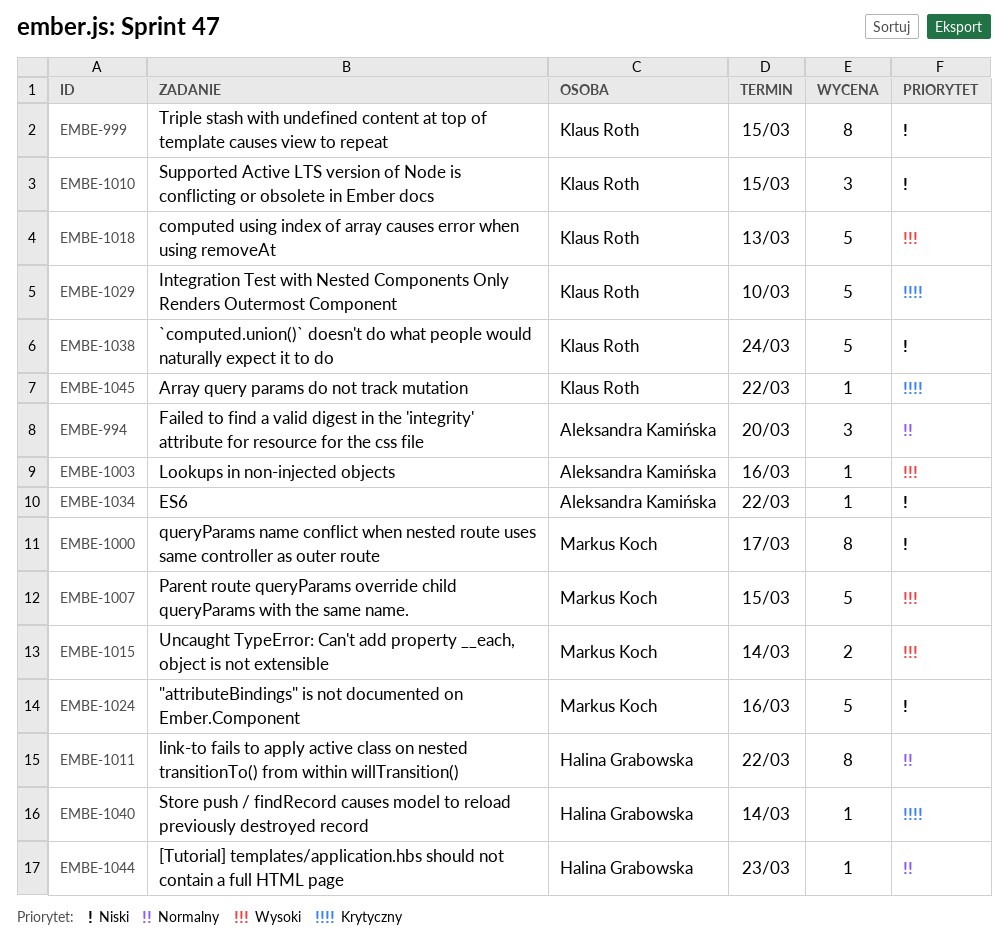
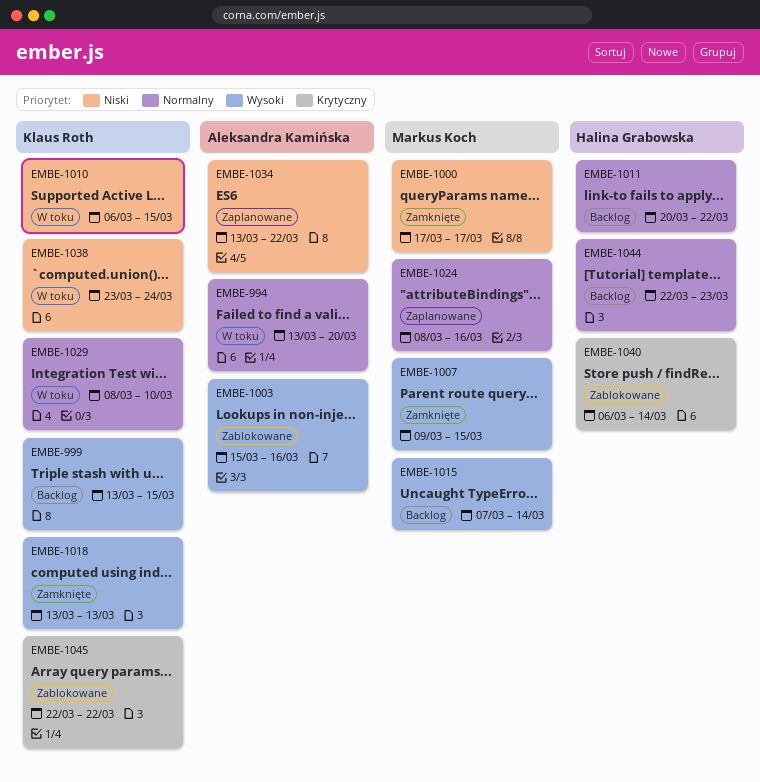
EMBE-999, priority: Niski -> Wysoki
EMBE-1024, priority: Niski -> Normalny
EMBE-1029, priority: Krytyczny -> Normalny

